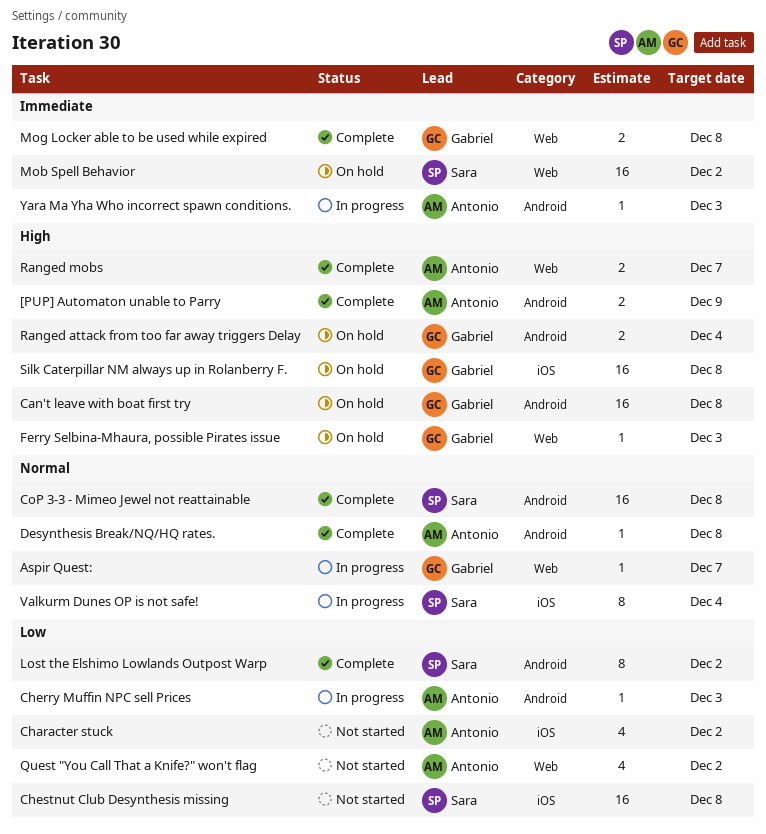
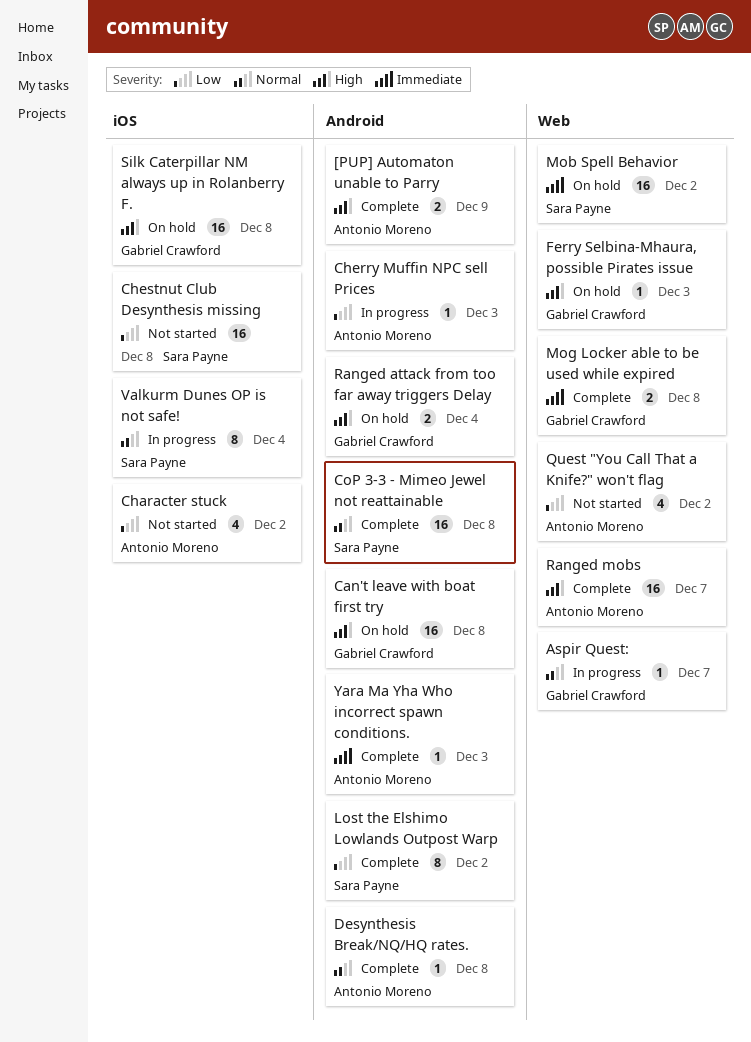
Ranged mobs, estimate: 2 -> 16
Yara Ma Yha Who incorrect spawn conditions., status: In progress -> Complete

